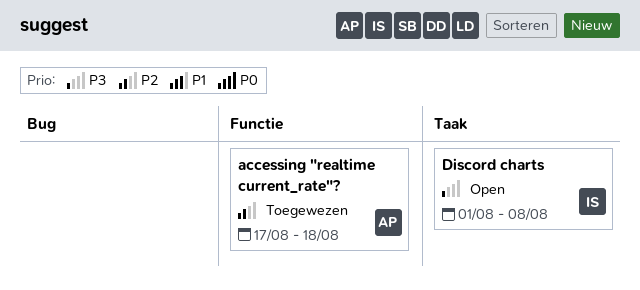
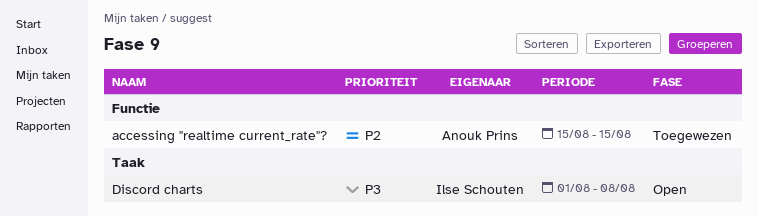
accessing "realtime current_rate"?, start: Aug 17 -> Aug 15
accessing "realtime current_rate"?, due: Aug 18 -> Aug 15

